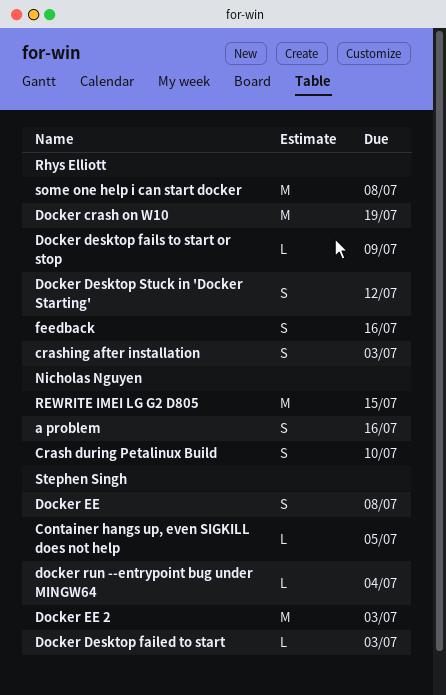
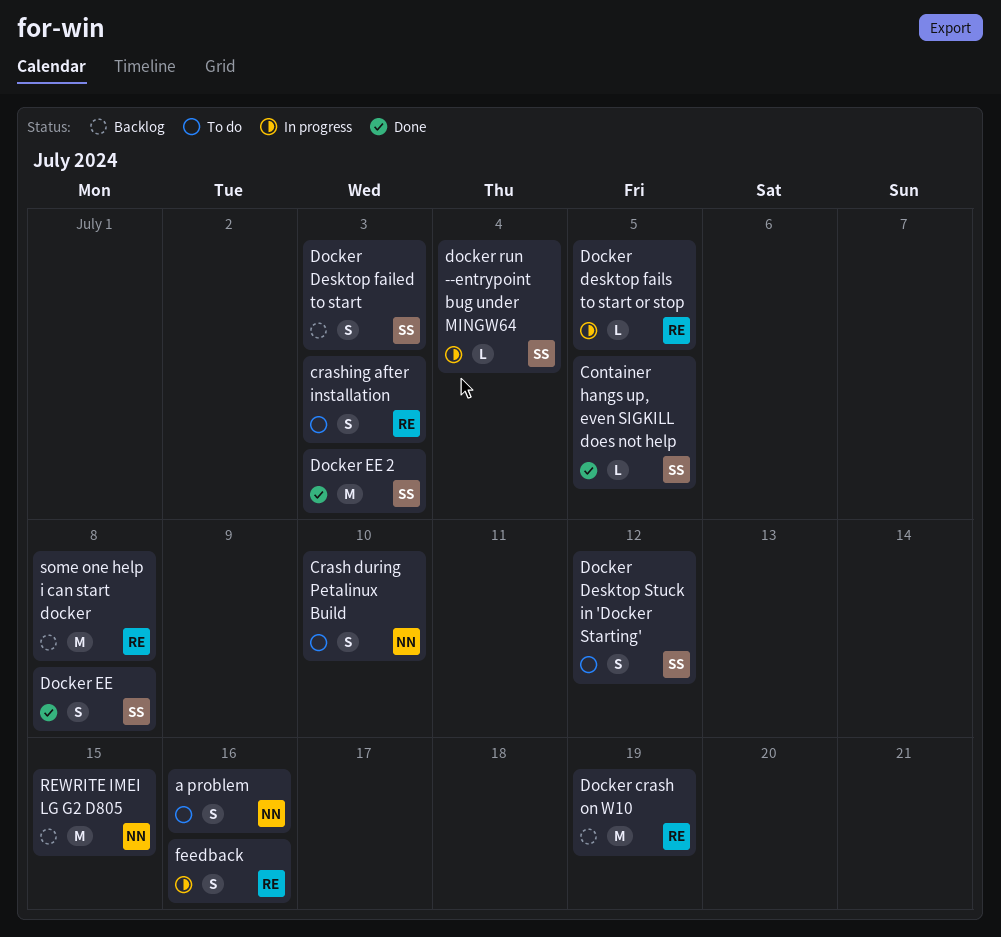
Docker Desktop failed to start, estimate: L -> S
Docker desktop fails to start or stop, due: Jul 9 -> Jul 5
Docker Desktop Stuck in 'Docker Starting', owner: Rhys Elliott -> Stephen Singh

